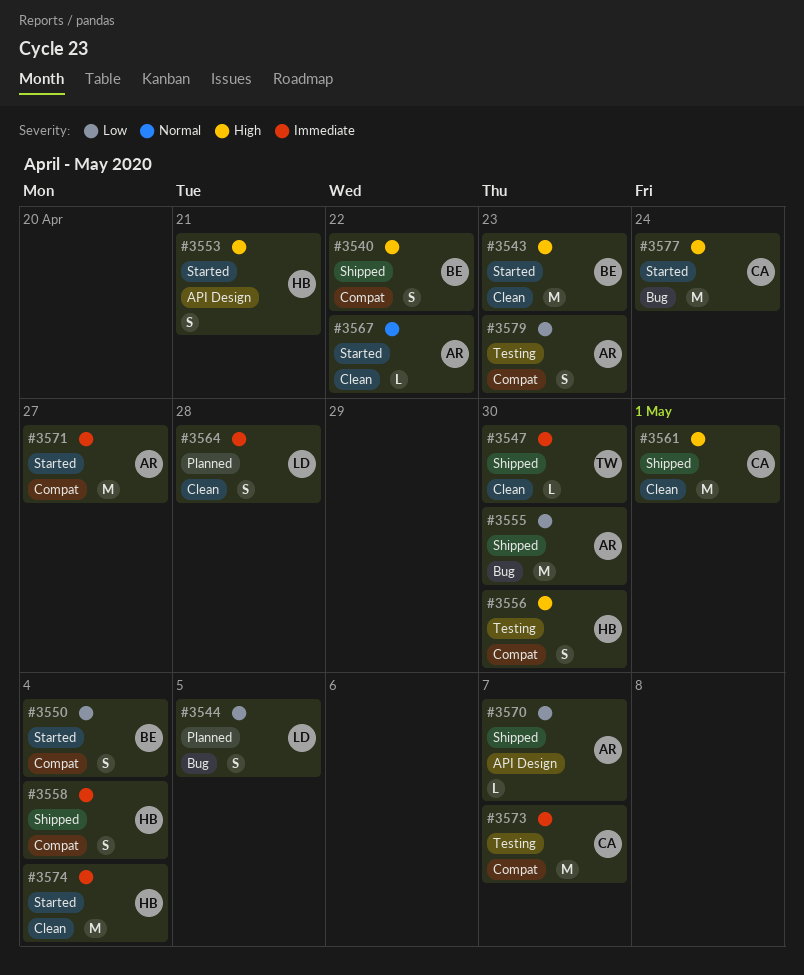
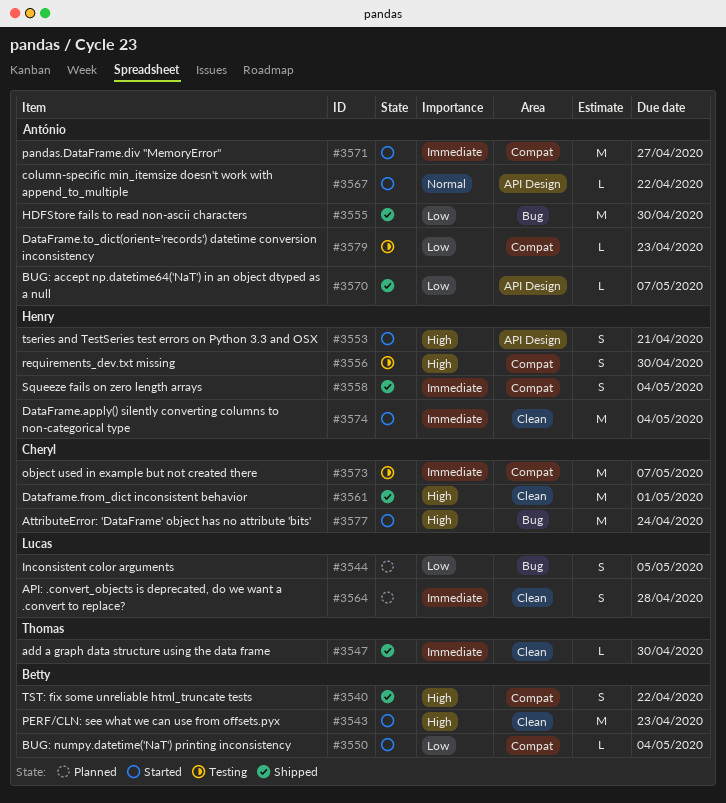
#3550, estimate: S -> L
#3567, label: Clean -> API Design
#3579, estimate: S -> L

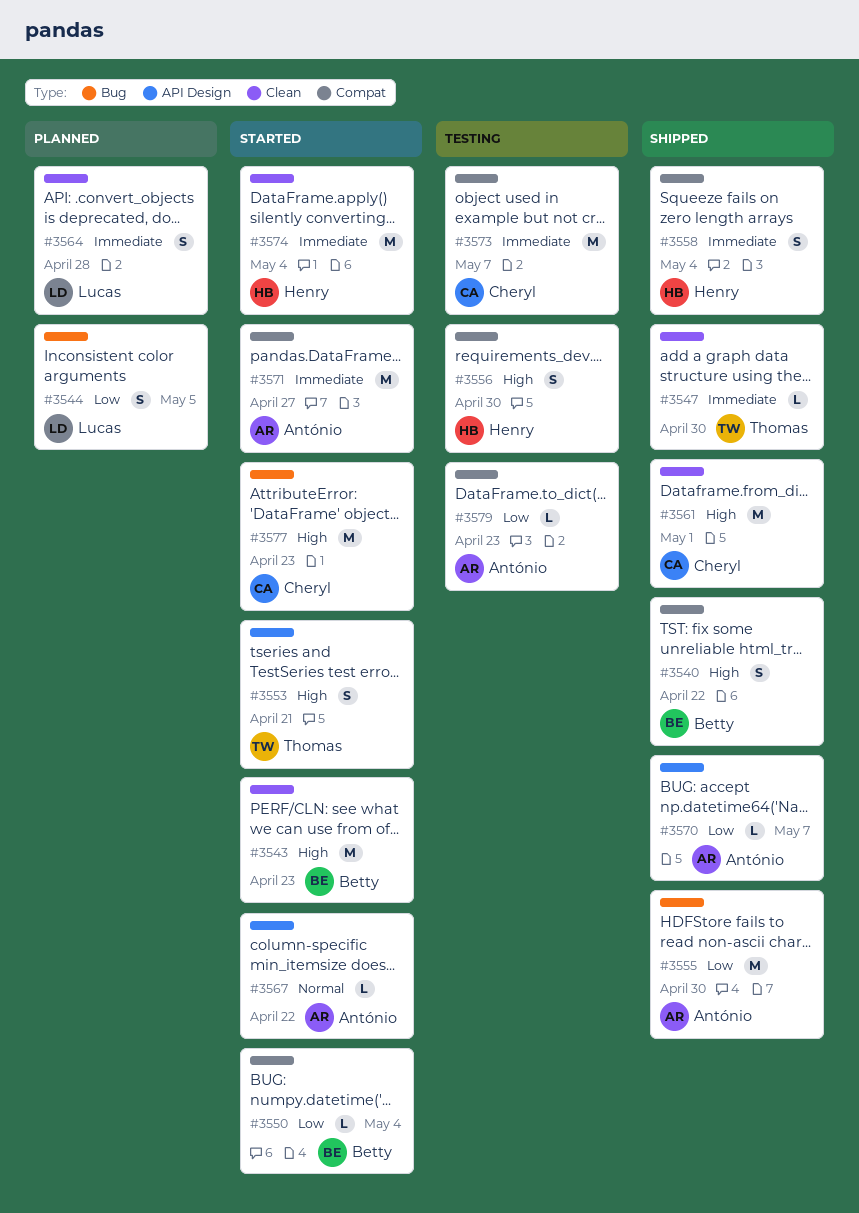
#3553, owner: Henry -> Thomas
#3577, due: Apr 24 -> Apr 23

